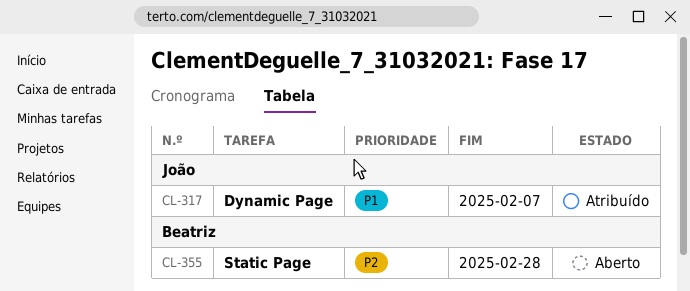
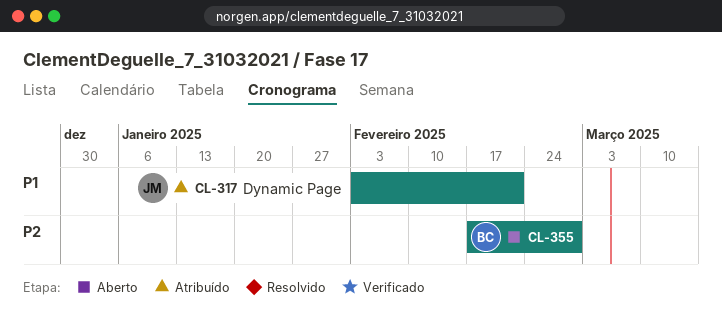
CL-317, due: Feb 7 -> Feb 21

